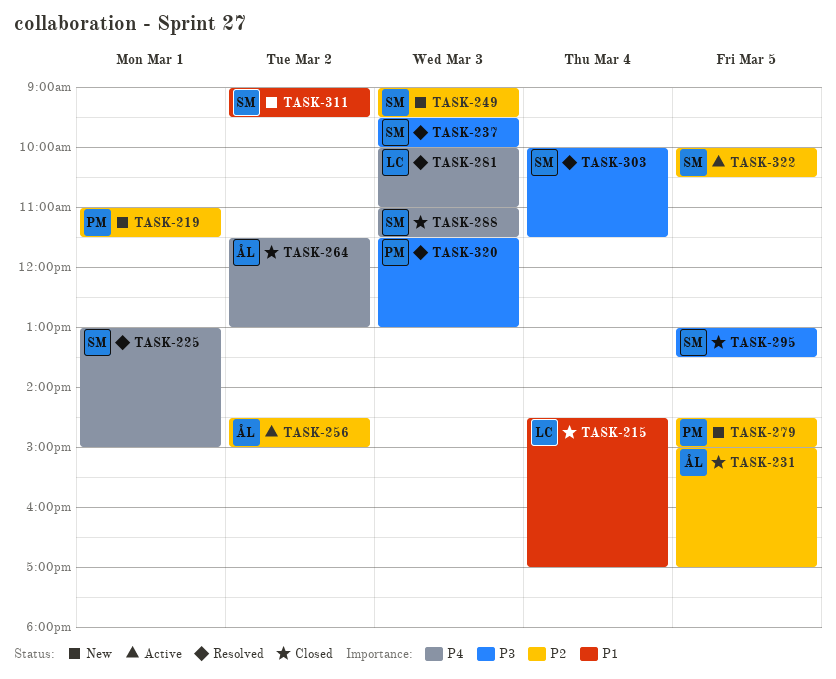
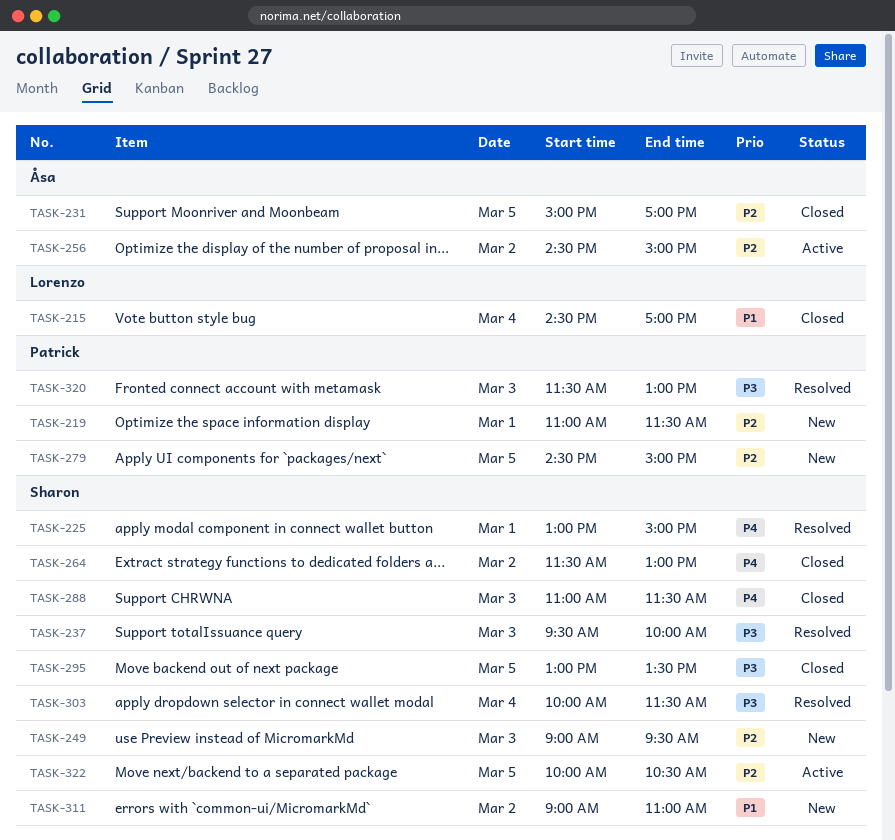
TASK-264, owner: Åsa -> Sharon
TASK-281: present -> none
TASK-311, ends: 09:30 -> 11:00

